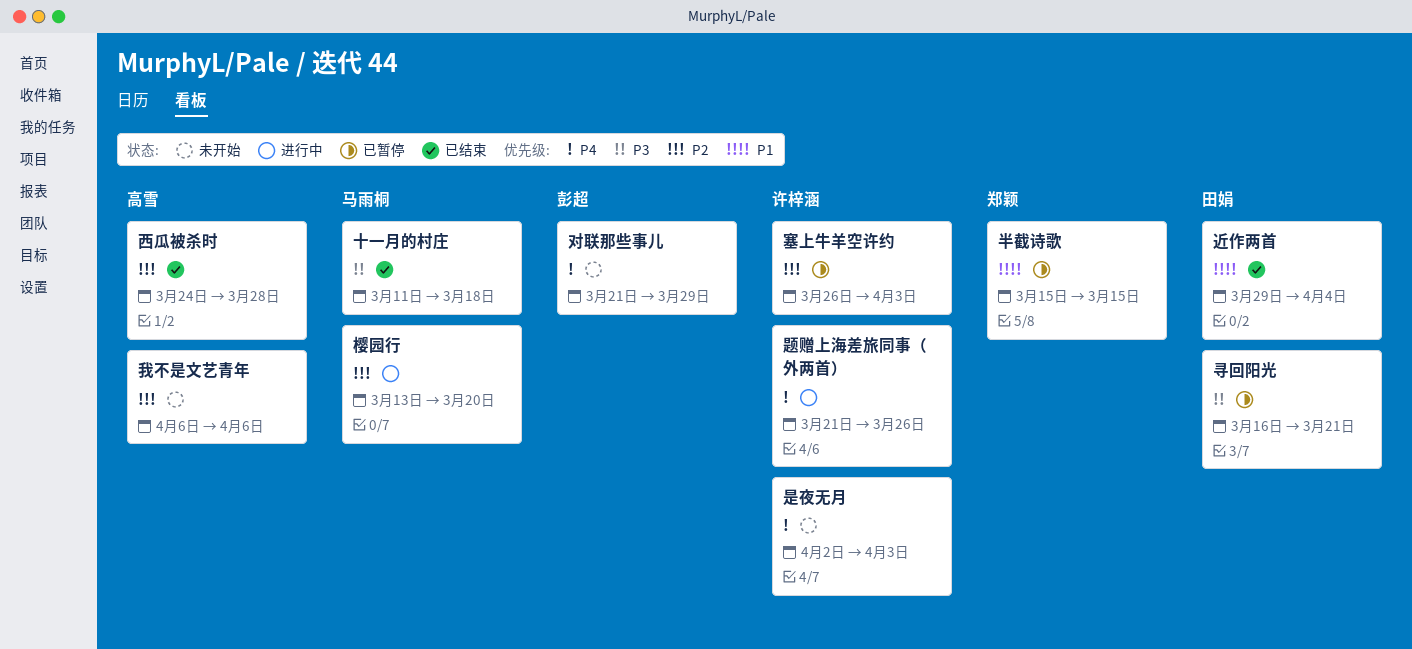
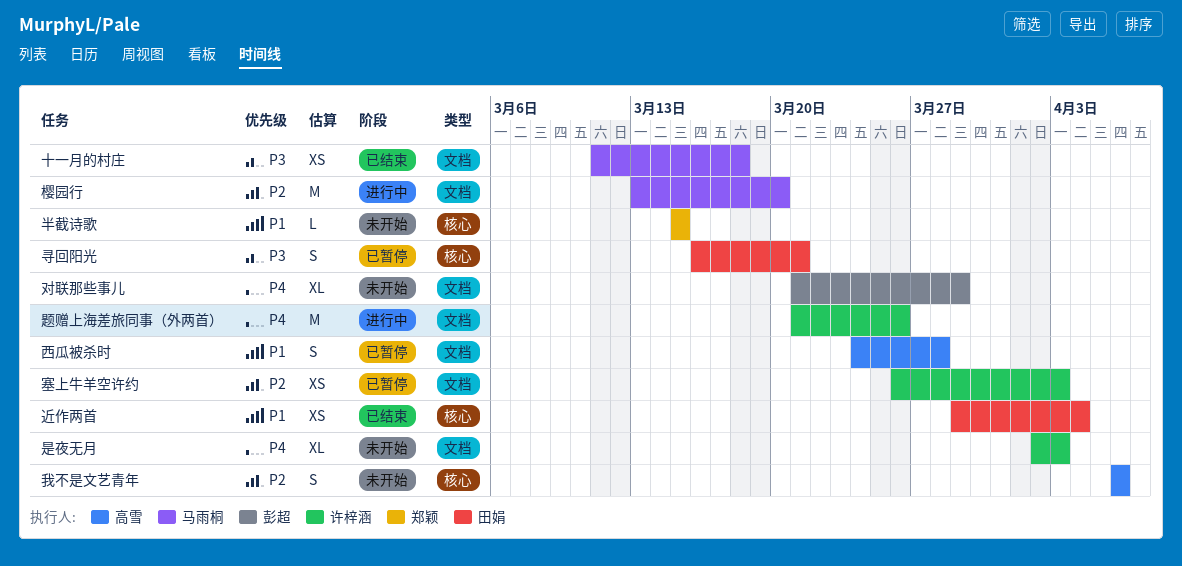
半截诗歌, status: 已暂停 -> 未开始
西瓜被杀时, status: 已结束 -> 已暂停
西瓜被杀时, priority: P2 -> P1

